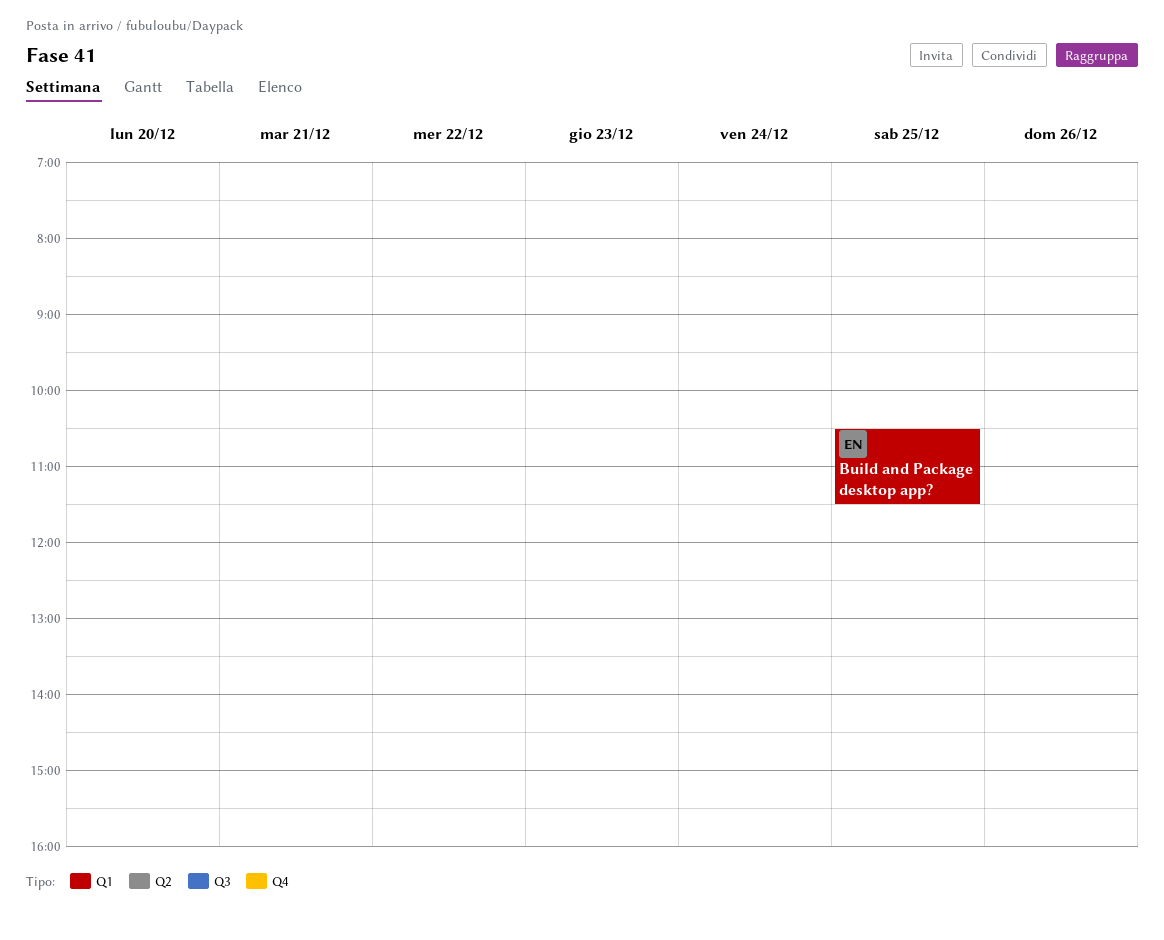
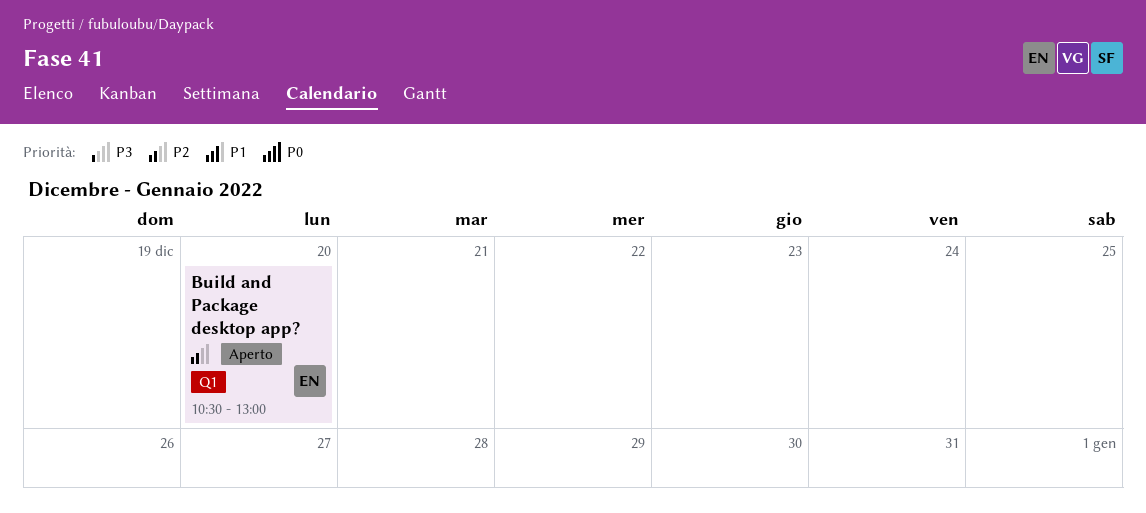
Build and Package desktop app?, day: Dec 25 -> Dec 20
Build and Package desktop app?, ends: 11:30 -> 13:00

